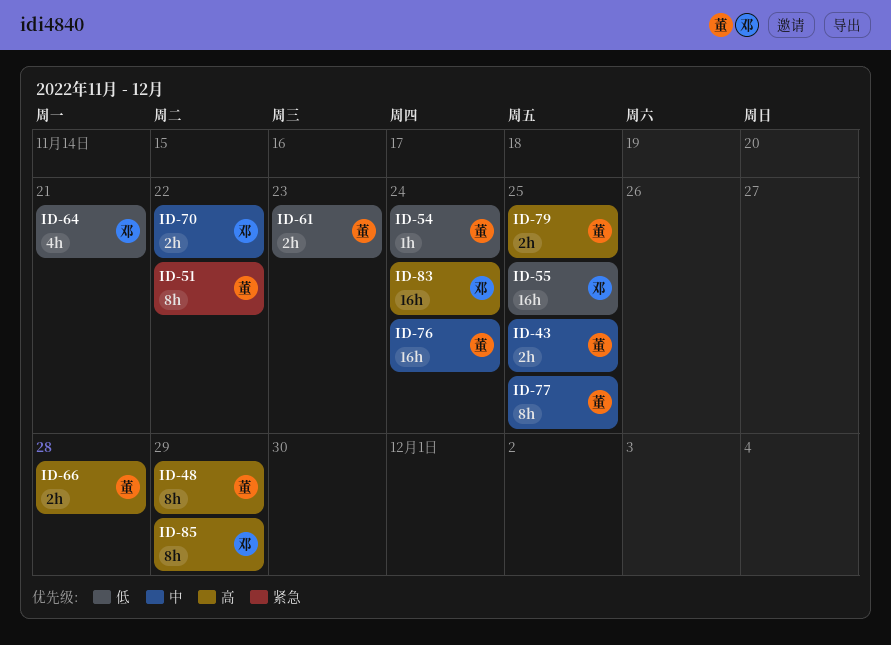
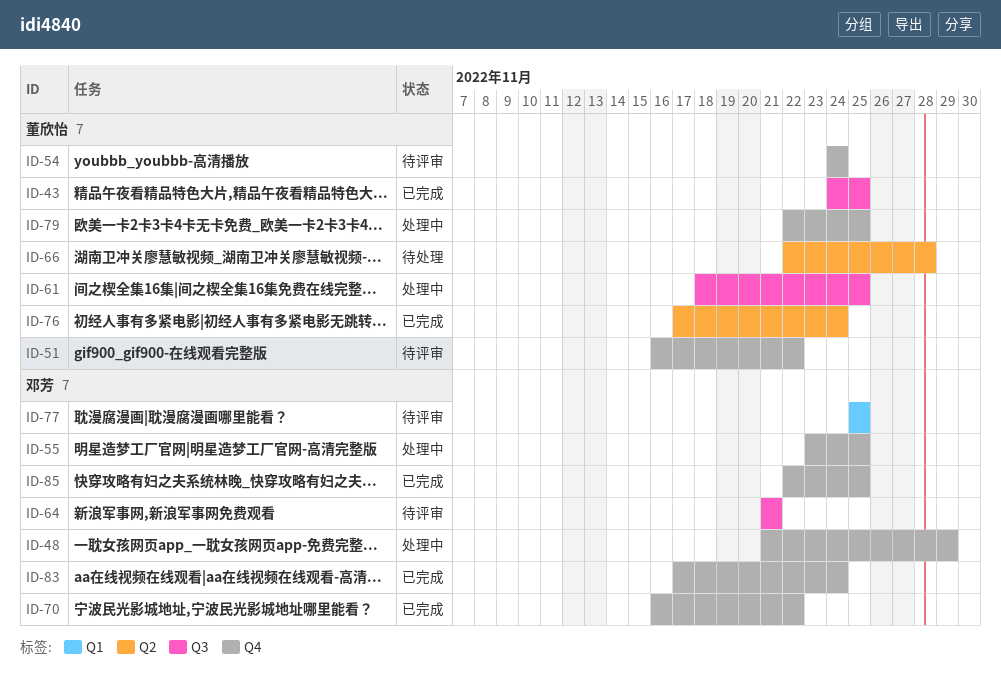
ID-48, owner: 董欣怡 -> 邓芳
ID-61, due: Nov 23 -> Nov 25
ID-77, owner: 董欣怡 -> 邓芳
ID-85, due: Nov 29 -> Nov 25

